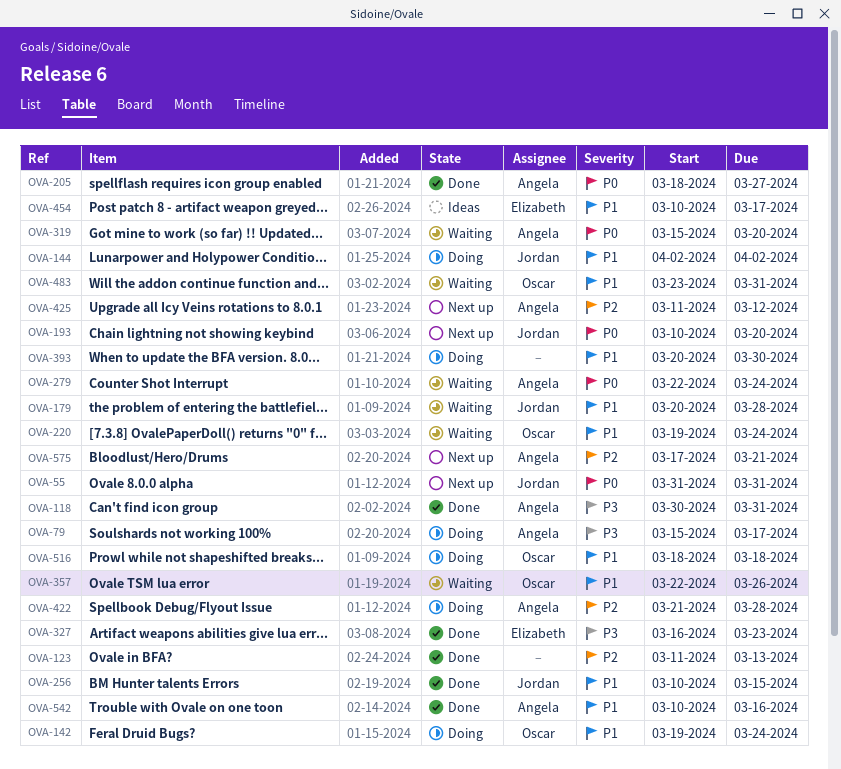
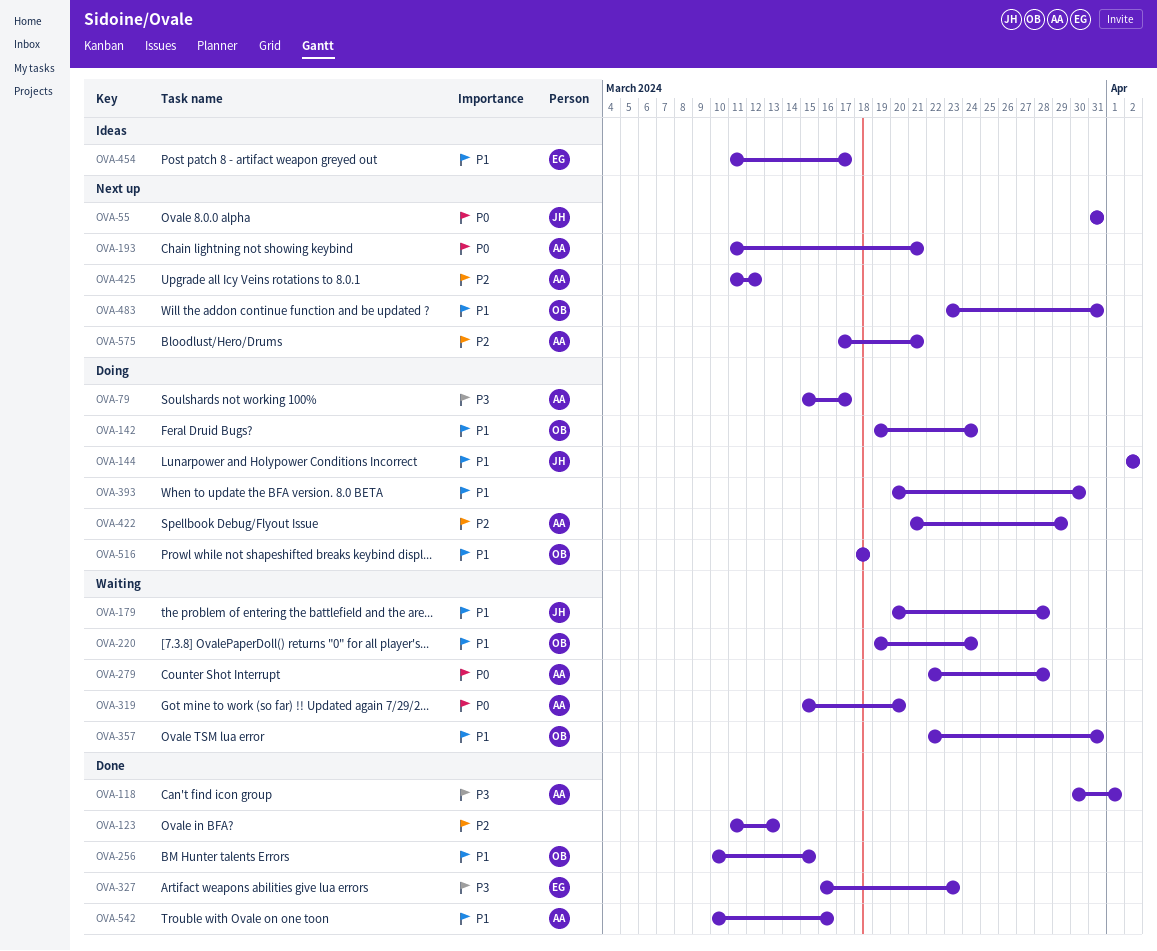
OVA-118, due: Mar 31 -> Apr 1
OVA-193, owner: Jordan -> Angela
OVA-193, start: Mar 10 -> Mar 11
OVA-193, due: Mar 20 -> Mar 21
OVA-205: present -> none
OVA-256, owner: Jordan -> Oscar
OVA-279, due: Mar 24 -> Mar 28
OVA-357, due: Mar 26 -> Mar 31
OVA-422, due: Mar 28 -> Mar 29
OVA-454, start: Mar 10 -> Mar 11
OVA-483, status: Waiting -> Next up

